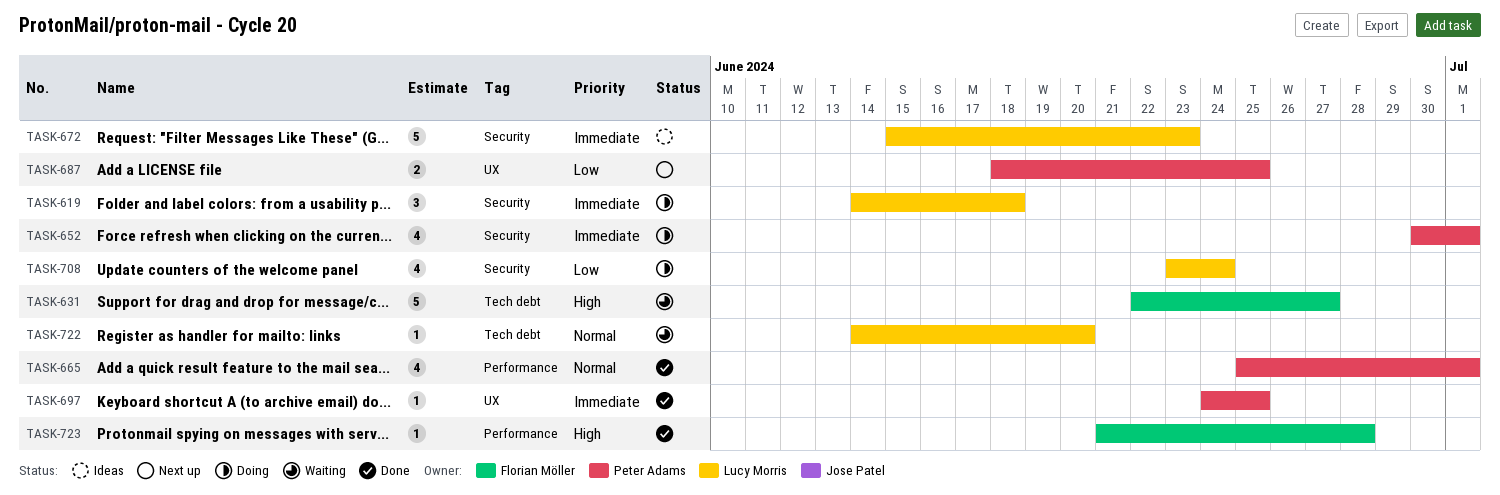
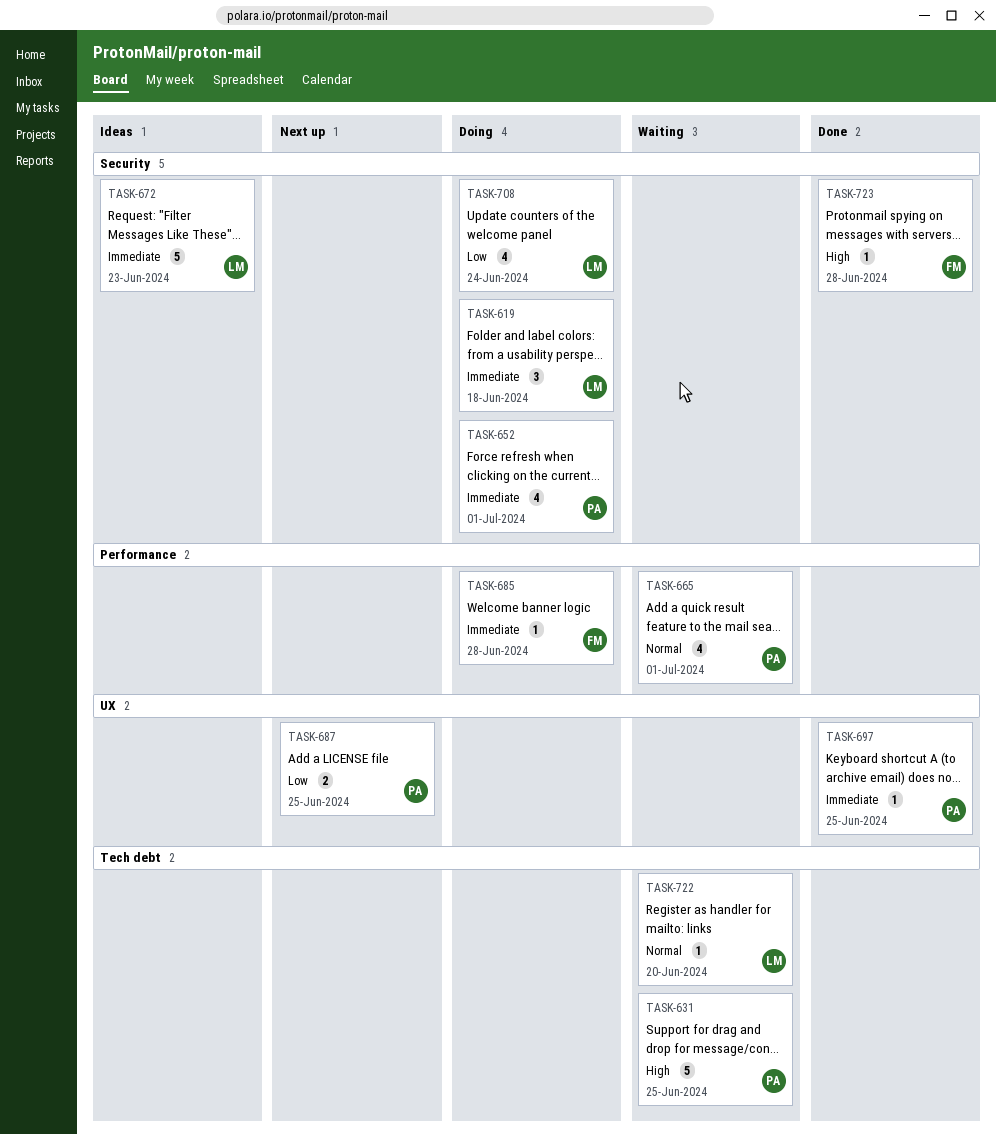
TASK-631, owner: Florian Möller -> Peter Adams
TASK-631, due: Jun 27 -> Jun 25
TASK-665, status: Done -> Waiting
TASK-685: none -> present
TASK-723, label: Performance -> Security

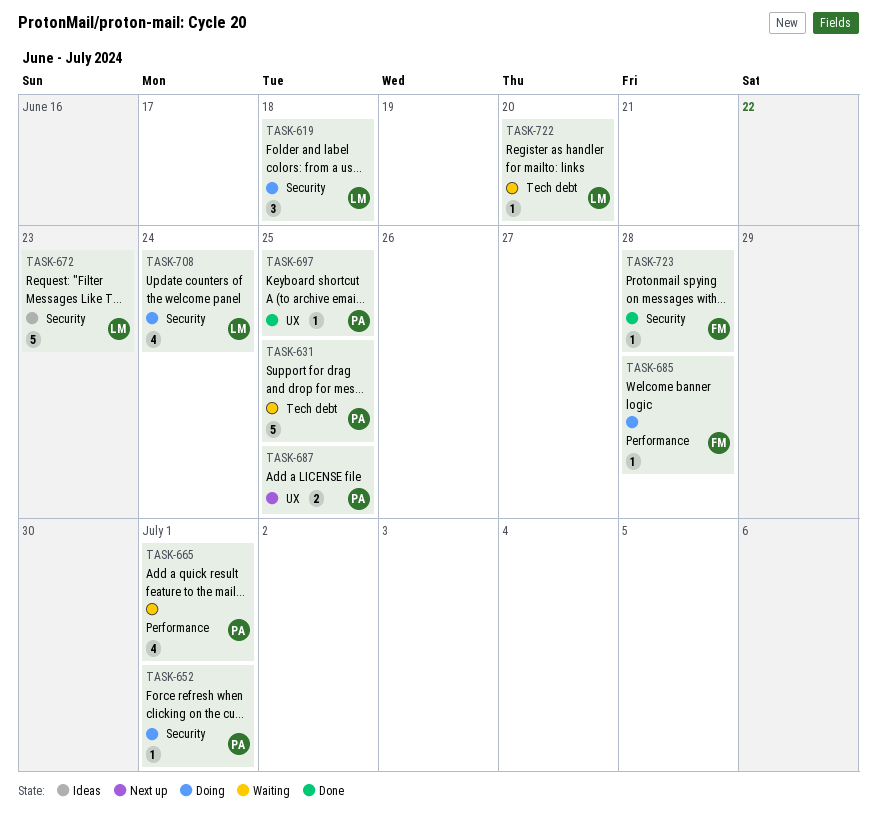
TASK-652, estimate: 4 -> 1

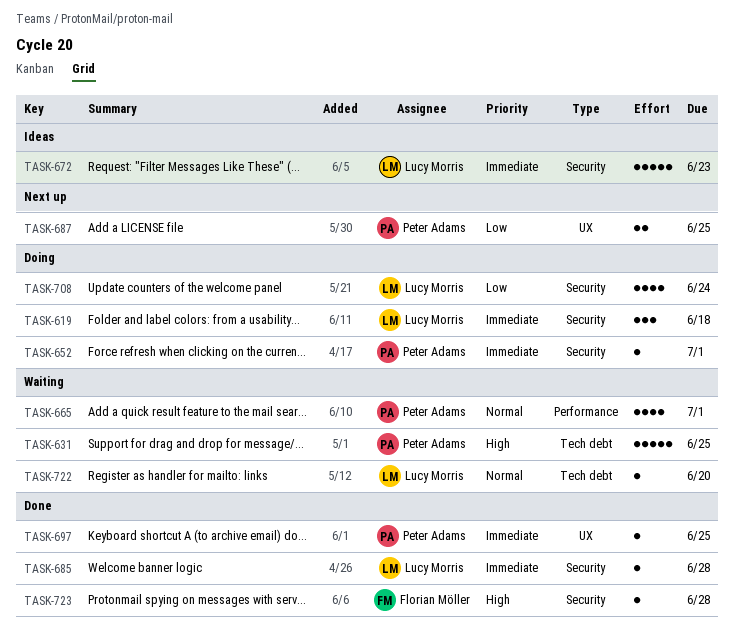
TASK-685, status: Doing -> Done
TASK-685, owner: Florian Möller -> Lucy Morris
TASK-685, label: Performance -> Security

